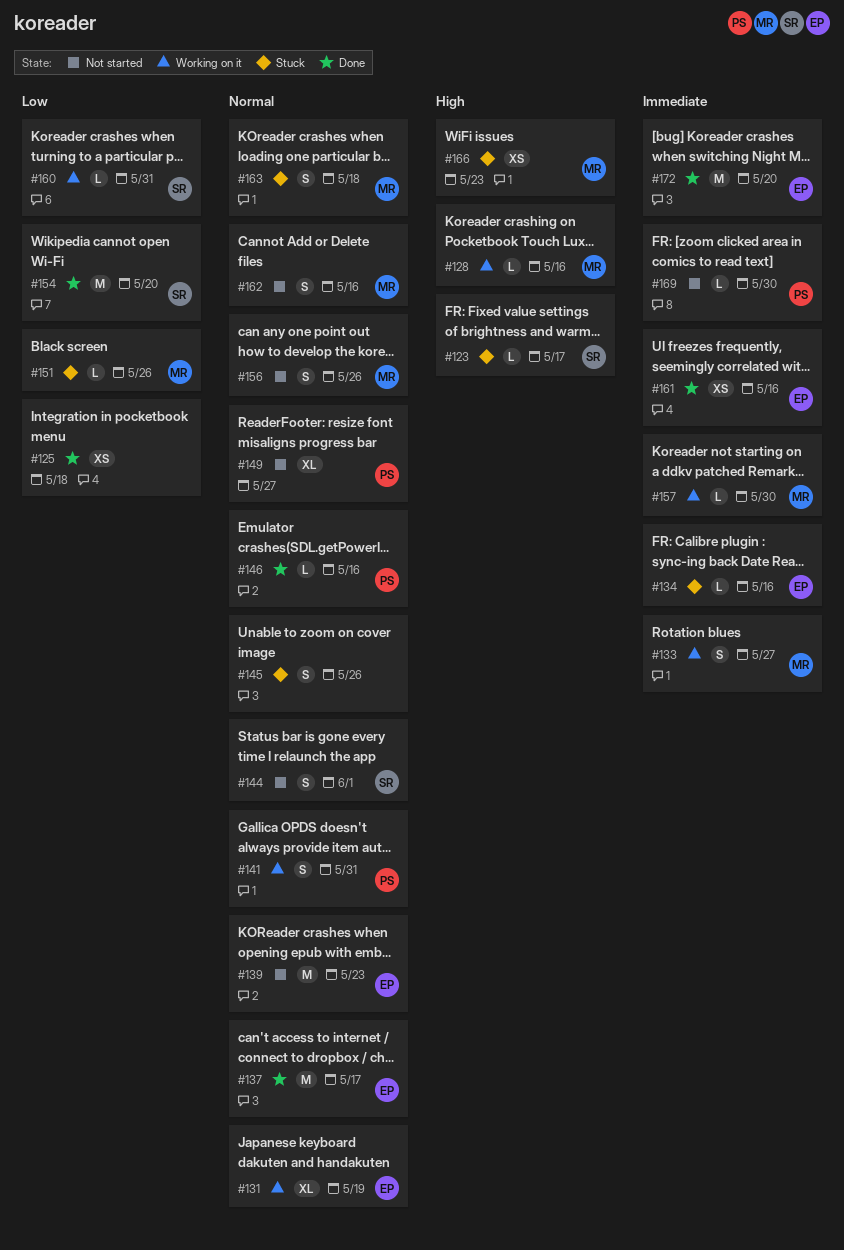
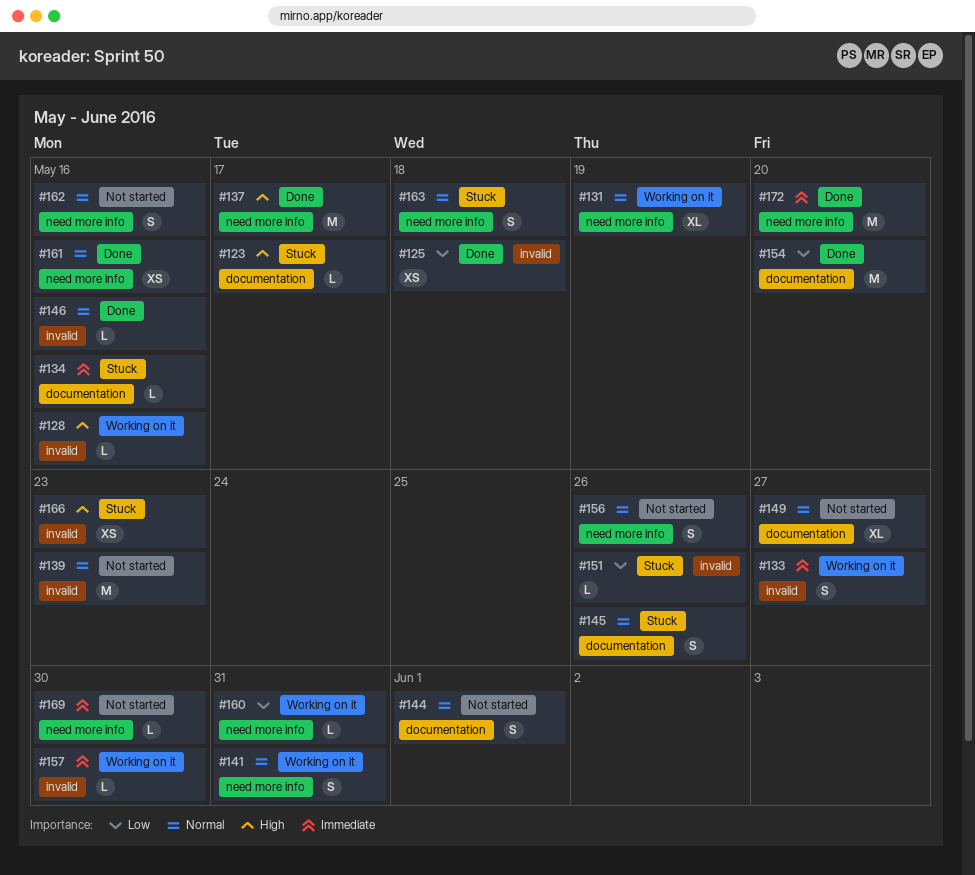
#137, priority: Normal -> High
#161, priority: Immediate -> Normal

